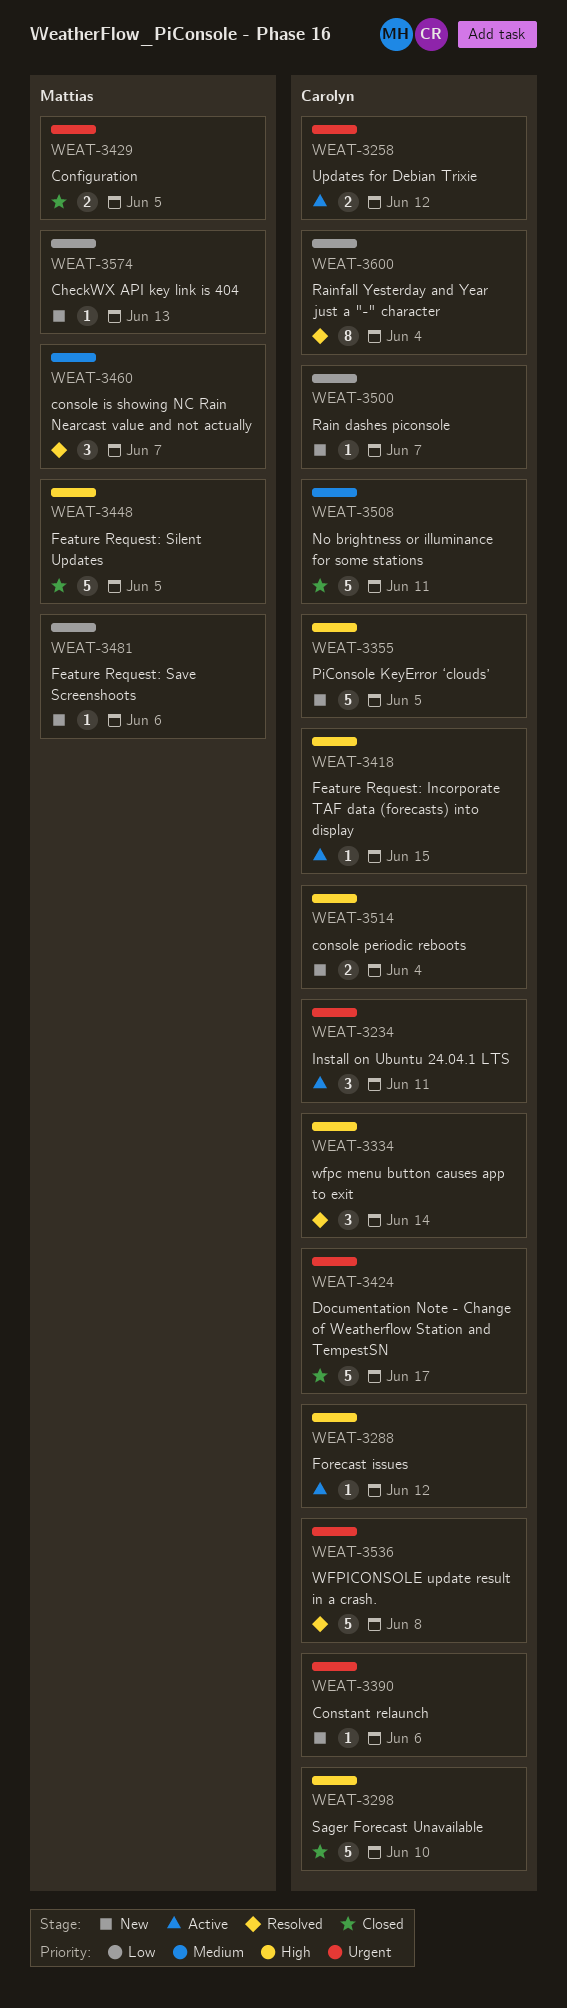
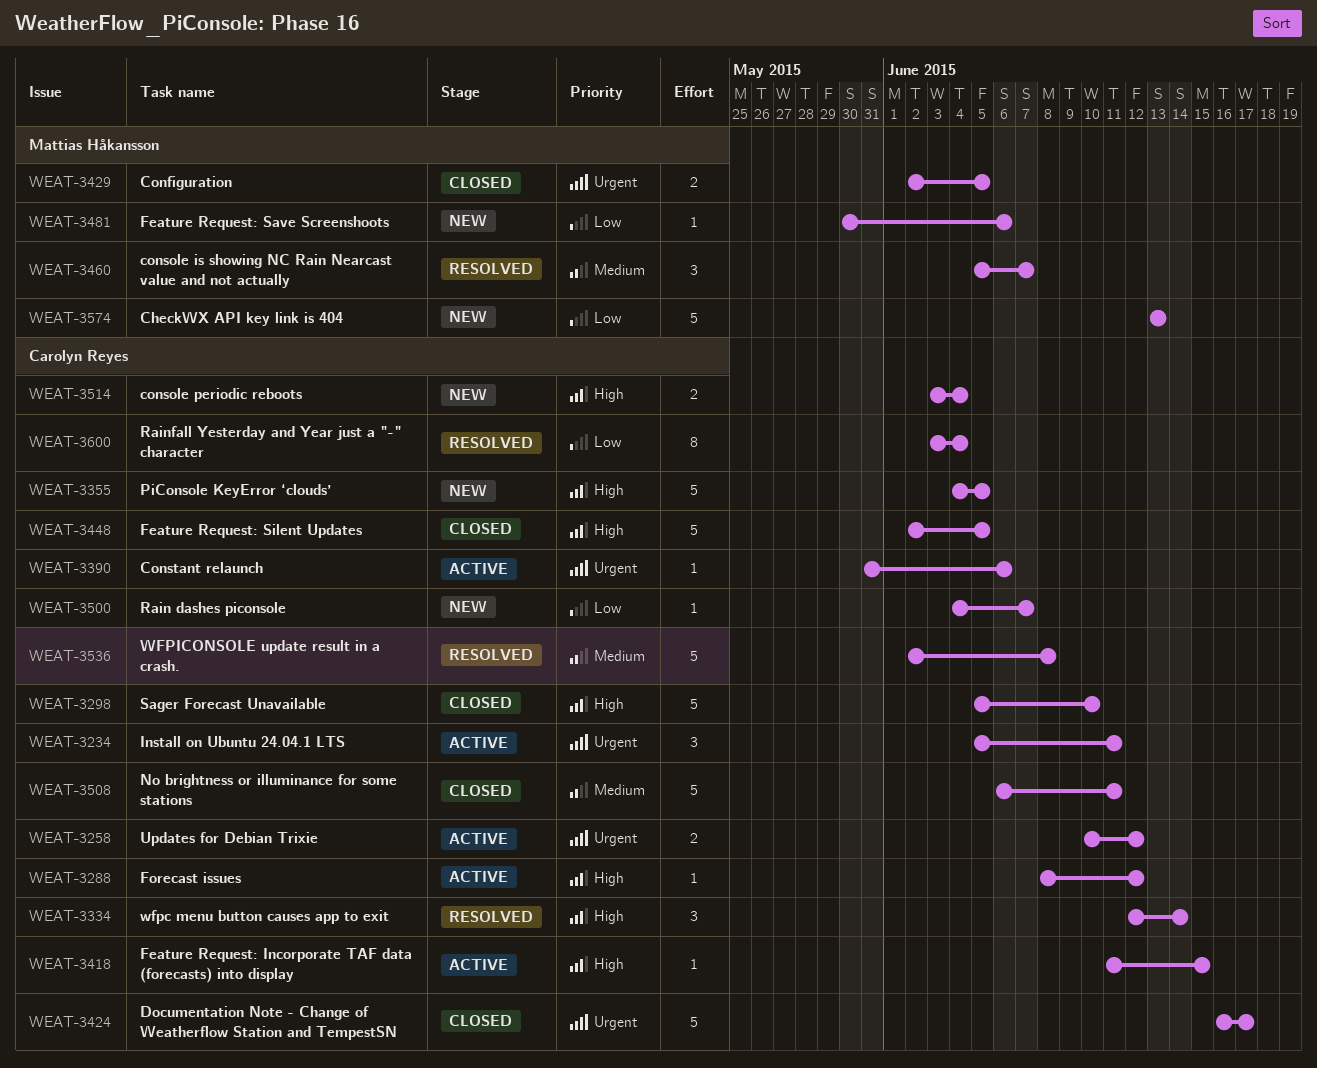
WEAT-3390, status: New -> Active
WEAT-3448, owner: Mattias Håkansson -> Carolyn Reyes
WEAT-3536, priority: Urgent -> Medium
WEAT-3574, estimate: 1 -> 5

